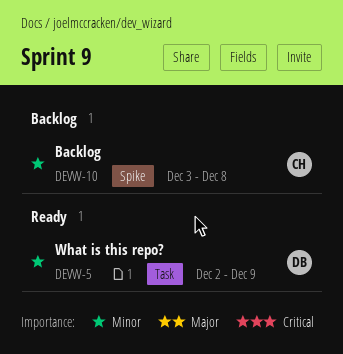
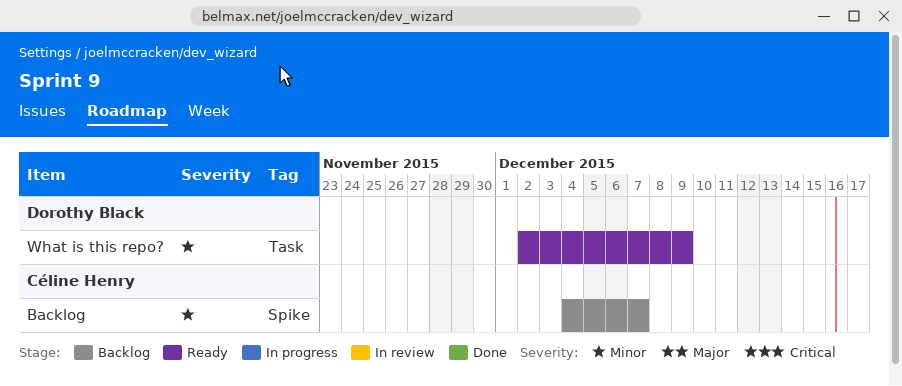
Backlog, start: Dec 3 -> Dec 4
Backlog, due: Dec 8 -> Dec 7

